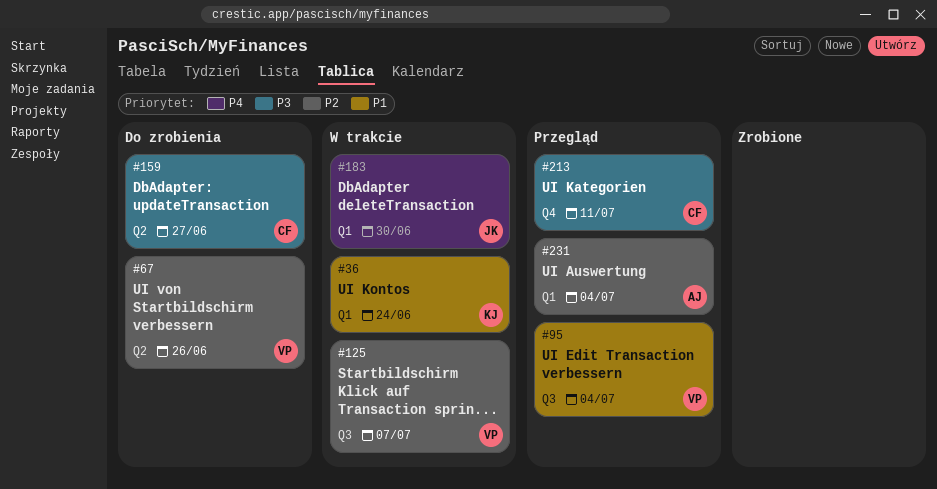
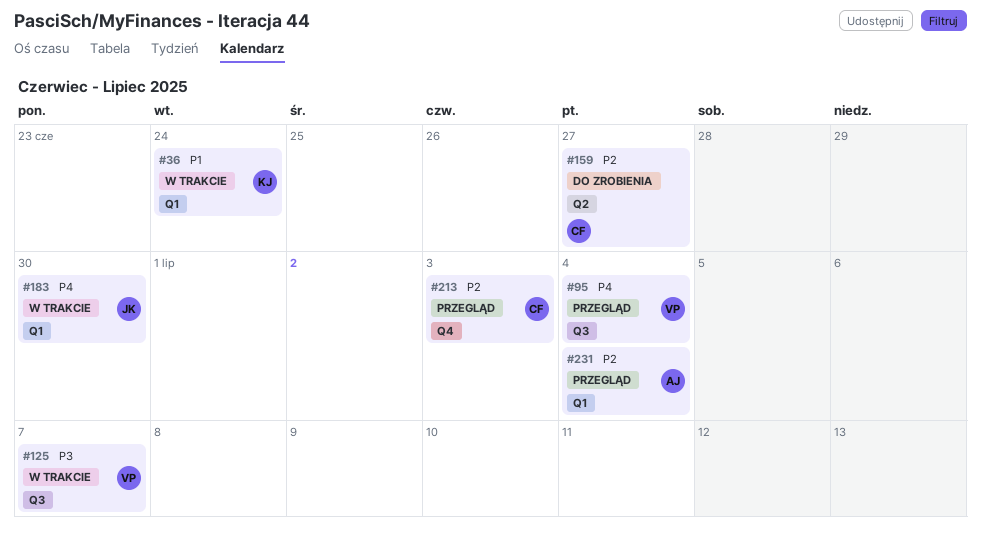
#67: present -> none
#95, priority: P1 -> P4
#125, priority: P2 -> P3
#159, priority: P3 -> P2
#213, priority: P3 -> P2
#213, due: Jul 11 -> Jul 3

